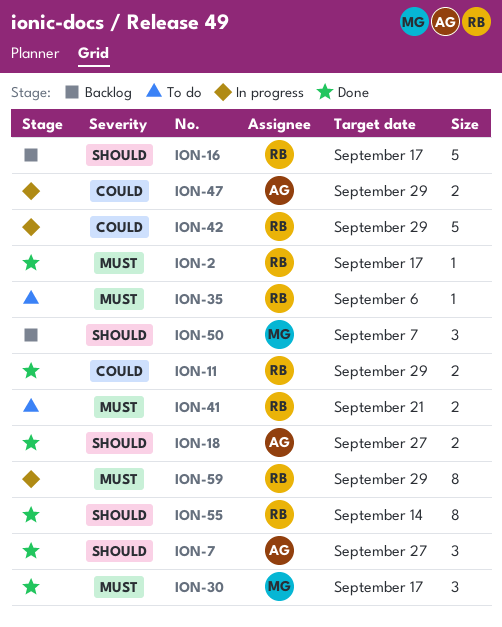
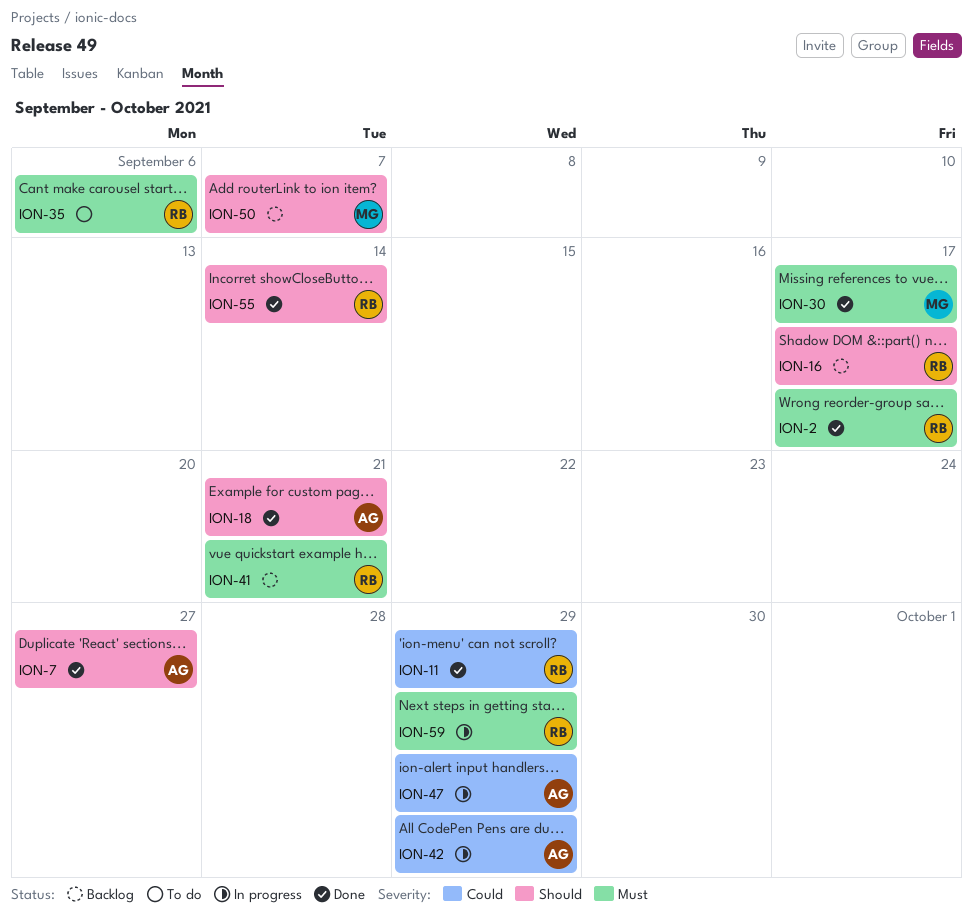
ION-18, due: Sep 27 -> Sep 21
ION-41, status: To do -> Backlog
ION-42, owner: RB -> AG

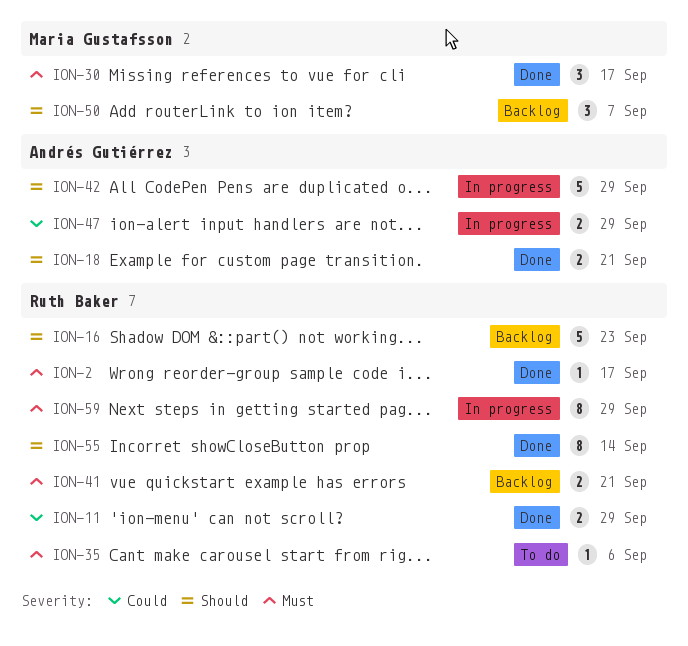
ION-7: present -> none
ION-16, due: Sep 17 -> Sep 23
ION-42, priority: Could -> Should

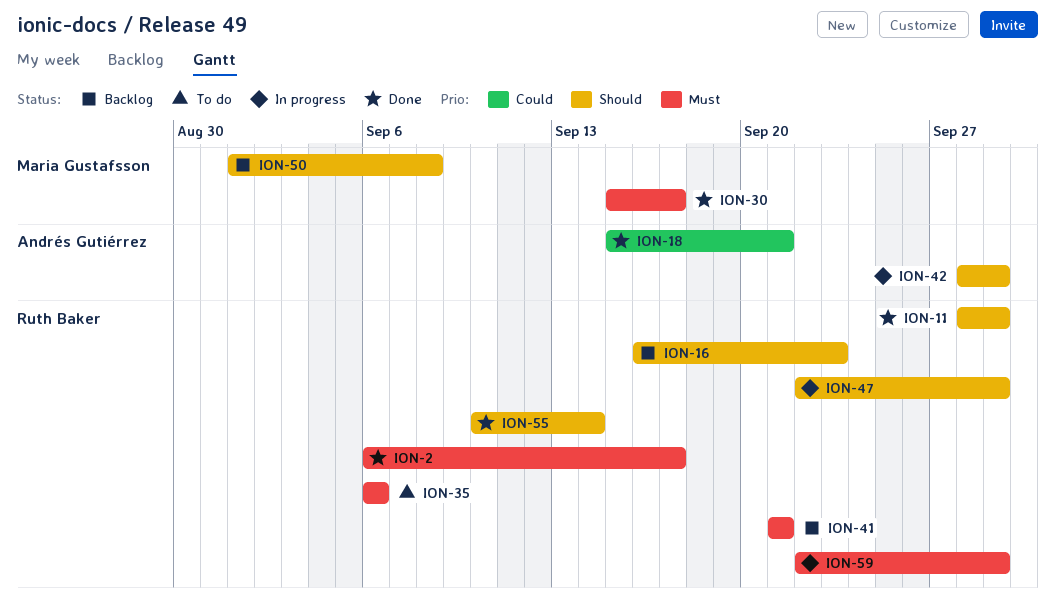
ION-11, priority: Could -> Should
ION-18, priority: Should -> Could
ION-47, owner: Andrés Gutiérrez -> Ruth Baker
ION-47, priority: Could -> Should
ION-50, due: Sep 7 -> Sep 8

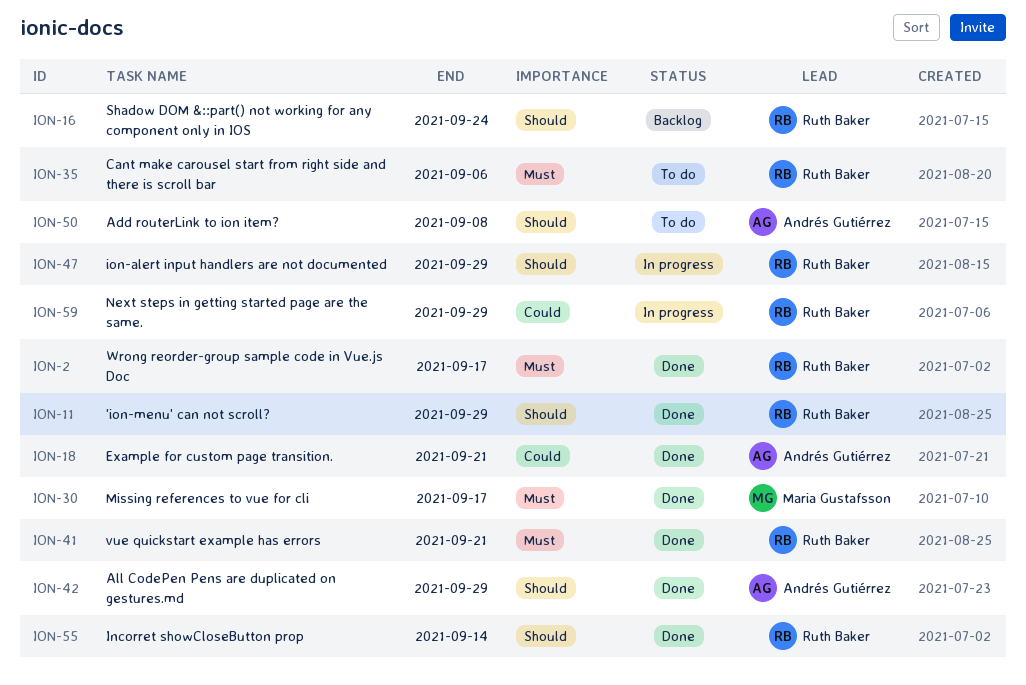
ION-16, due: Sep 23 -> Sep 24
ION-41, status: Backlog -> Done
ION-42, status: In progress -> Done
ION-50, status: Backlog -> To do
ION-50, owner: Maria Gustafsson -> Andrés Gutiérrez
ION-59, priority: Must -> Could

